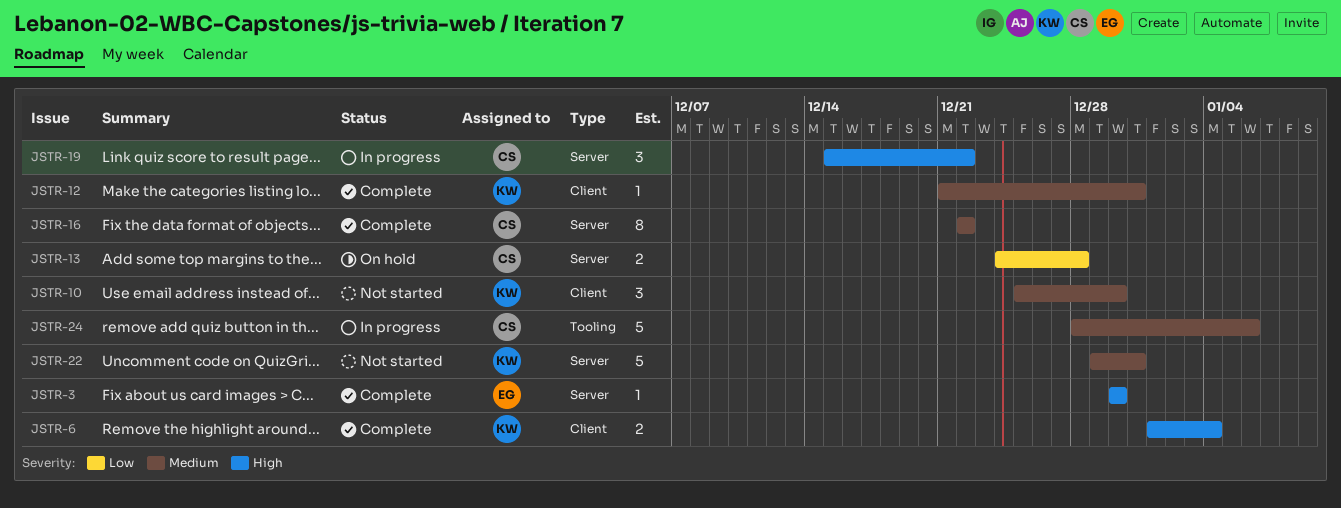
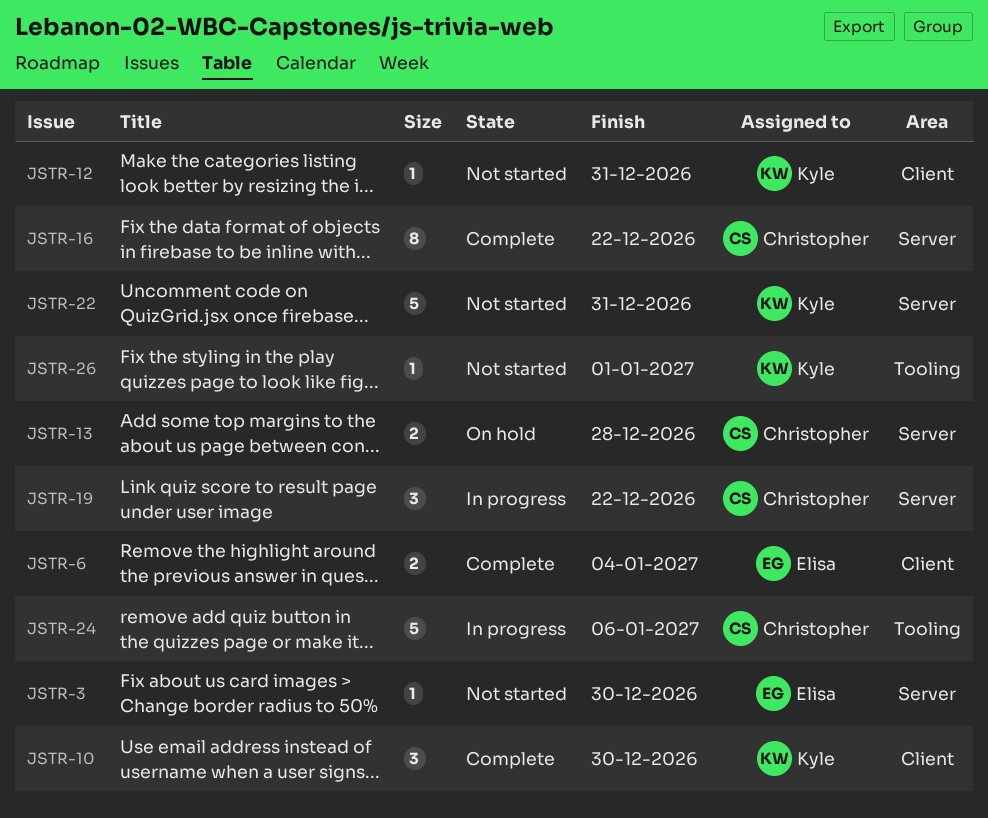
JSTR-3, status: Complete -> Not started
JSTR-6, owner: Kyle -> Elisa
JSTR-10, status: Not started -> Complete
JSTR-12, status: Complete -> Not started
JSTR-26: none -> present

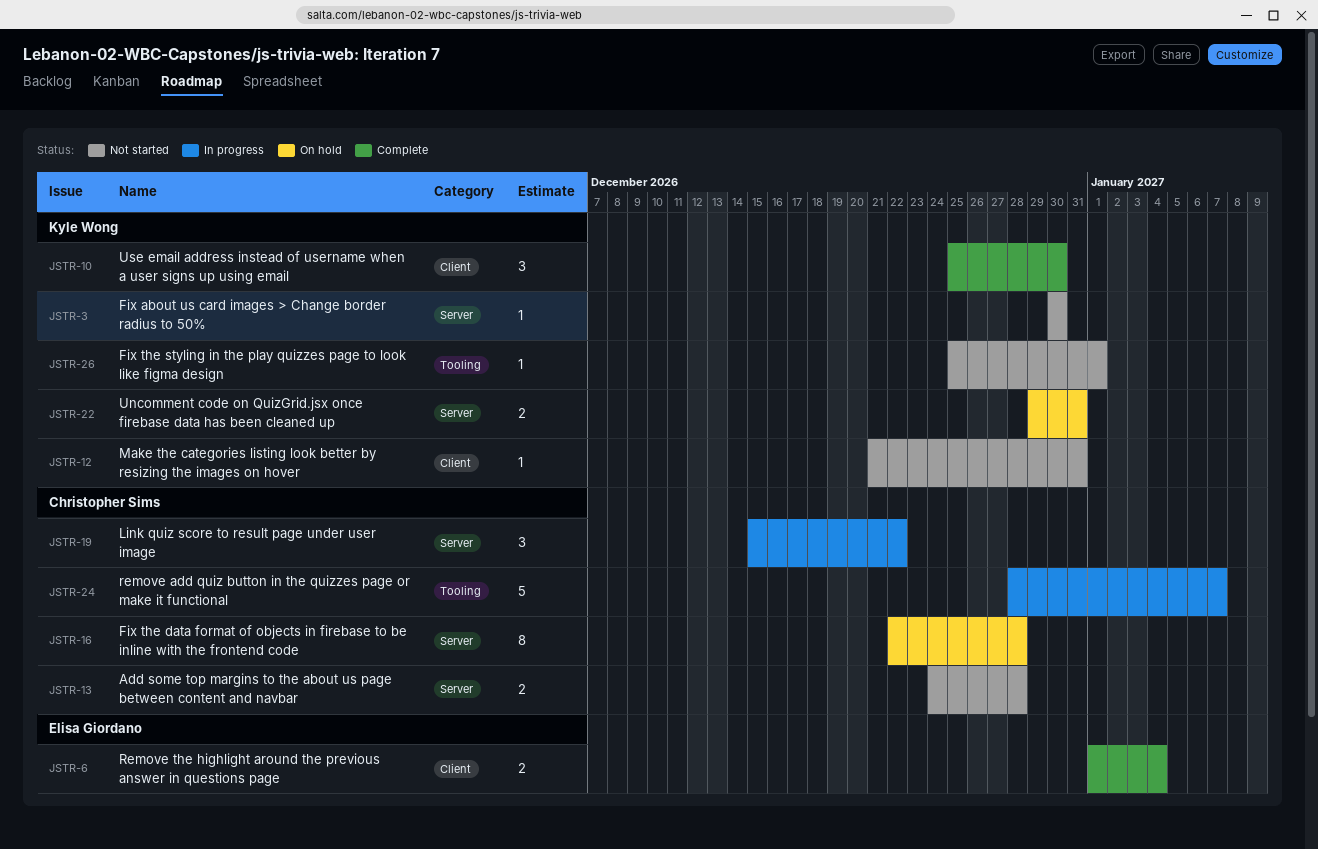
JSTR-3, owner: Elisa Giordano -> Kyle Wong
JSTR-13, status: On hold -> Not started
JSTR-16, status: Complete -> On hold
JSTR-16, due: Dec 22 -> Dec 28
JSTR-22, status: Not started -> On hold
JSTR-22, estimate: 5 -> 2
JSTR-24, due: Jan 6 -> Jan 7

